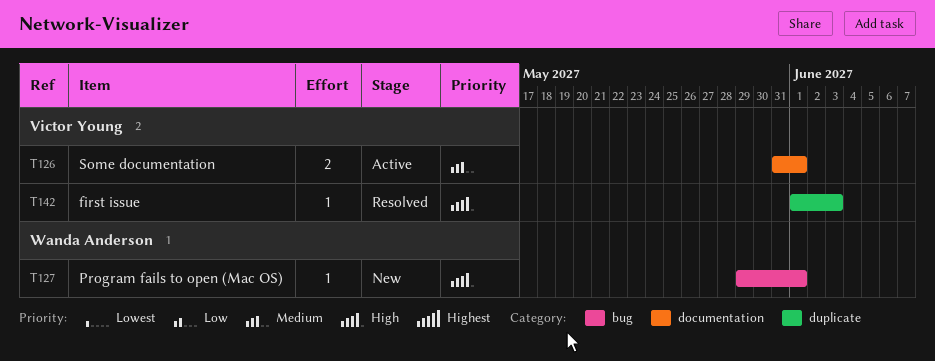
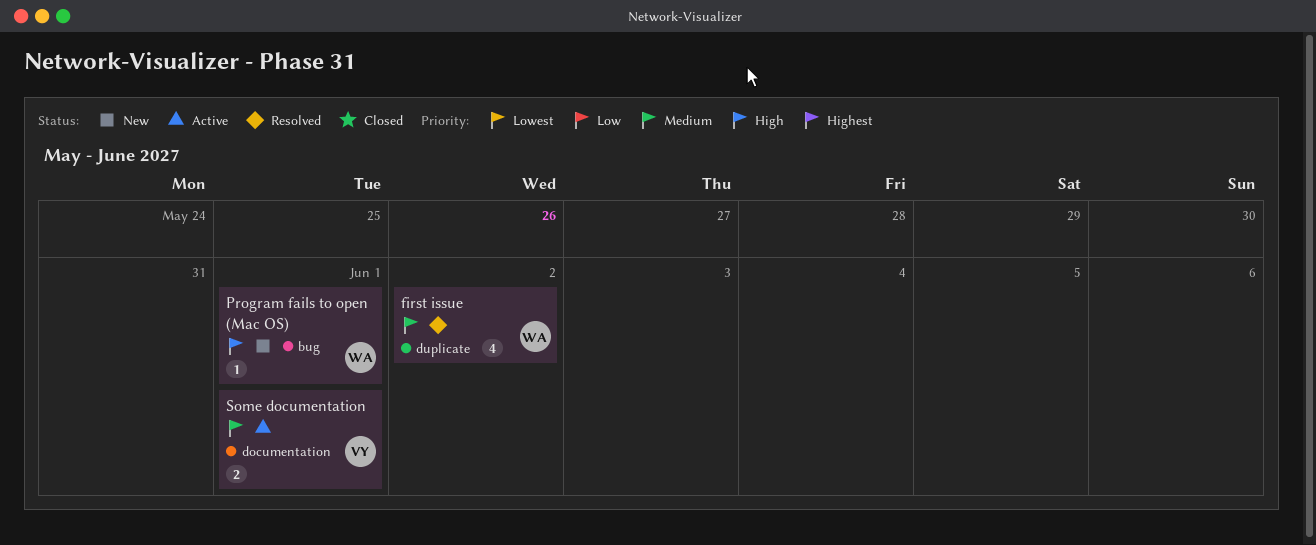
first issue, owner: Victor Young -> Wanda Anderson
first issue, priority: High -> Medium
first issue, estimate: 1 -> 4
first issue, due: Jun 3 -> Jun 2

